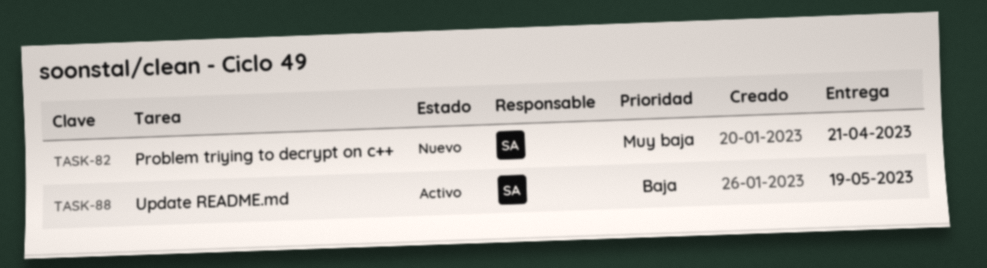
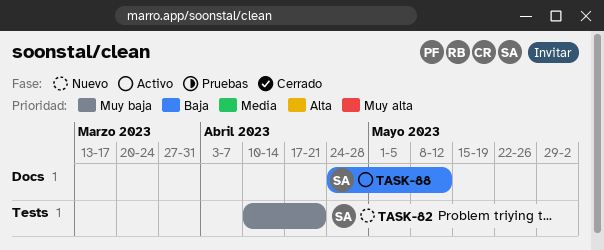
TASK-88, due: May 19 -> May 12

